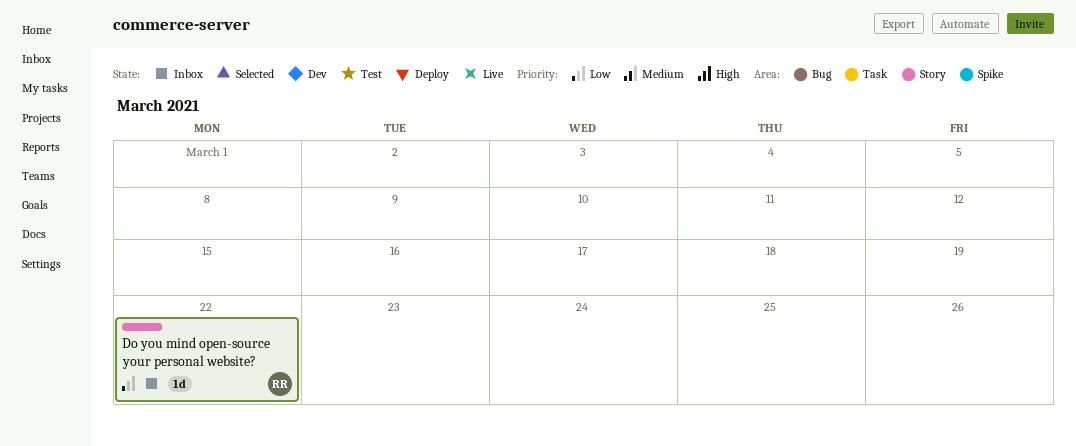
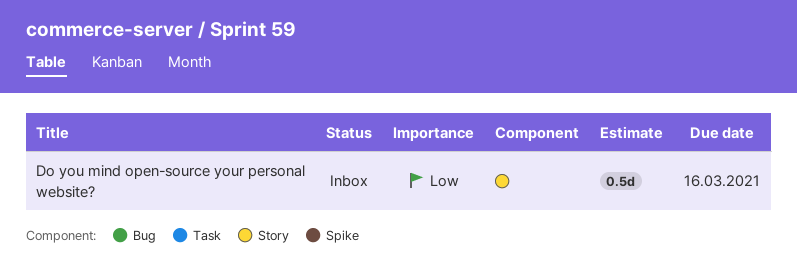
Do you mind open-source your personal website?, estimate: 1d -> 0.5d
Do you mind open-source your personal website?, due: Mar 22 -> Mar 16

